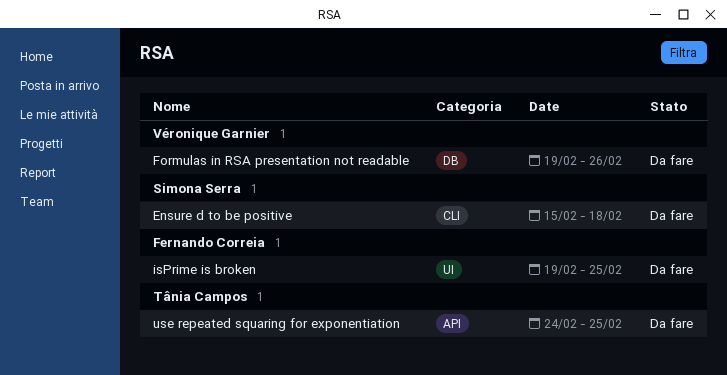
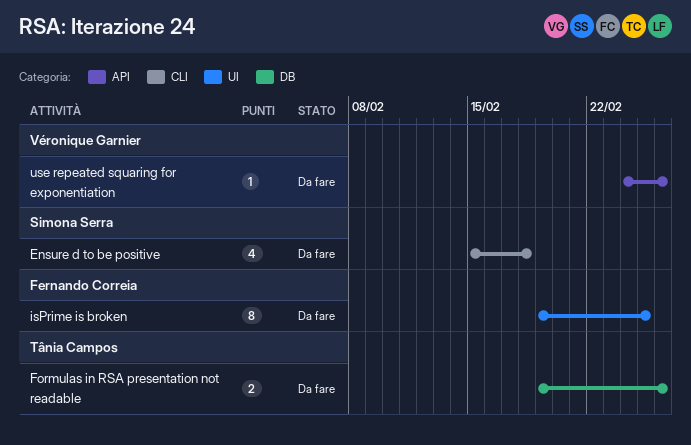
Formulas in RSA presentation not readable, owner: Véronique Garnier -> Tânia Campos
use repeated squaring for exponentiation, owner: Tânia Campos -> Véronique Garnier
use repeated squaring for exponentiation, due: Feb 25 -> Feb 26

